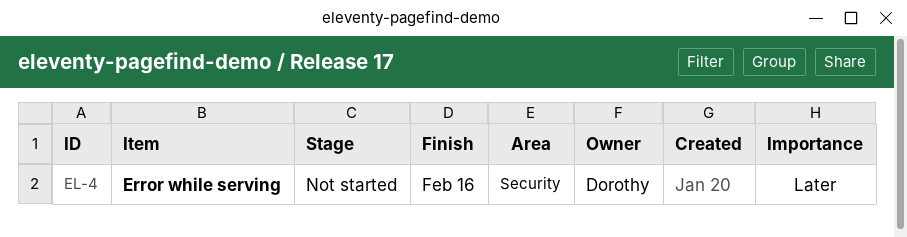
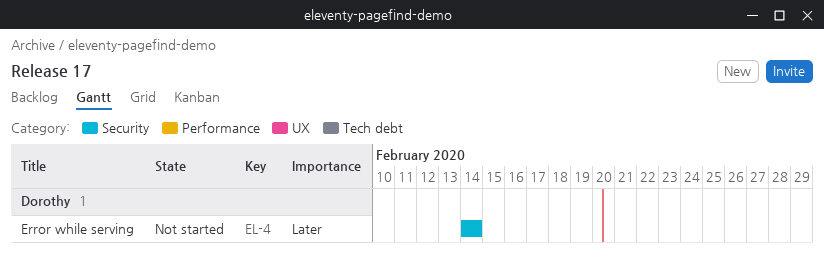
EL-4, due: Feb 16 -> Feb 14

